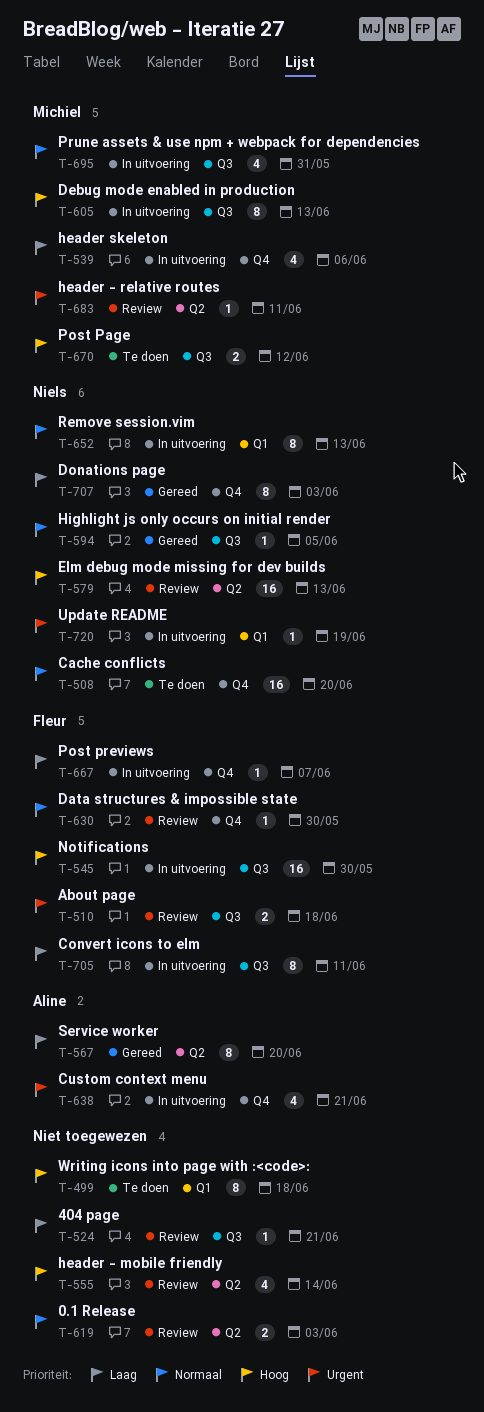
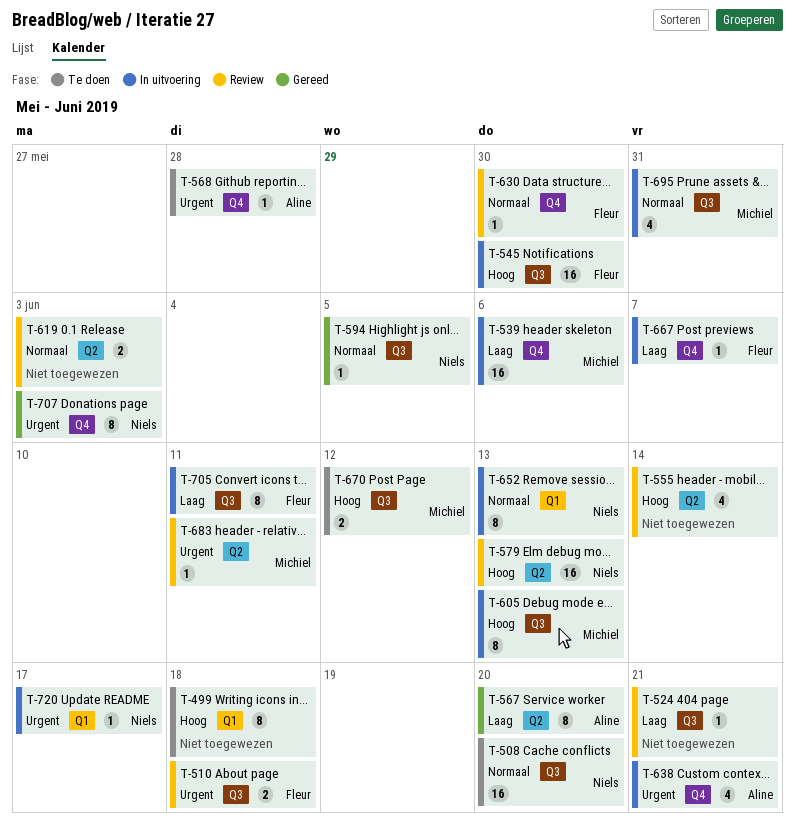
T-508, label: Q4 -> Q3
T-539, estimate: 4 -> 16
T-568: none -> present
T-707, priority: Laag -> Urgent
T-720, due: Jun 19 -> Jun 17

